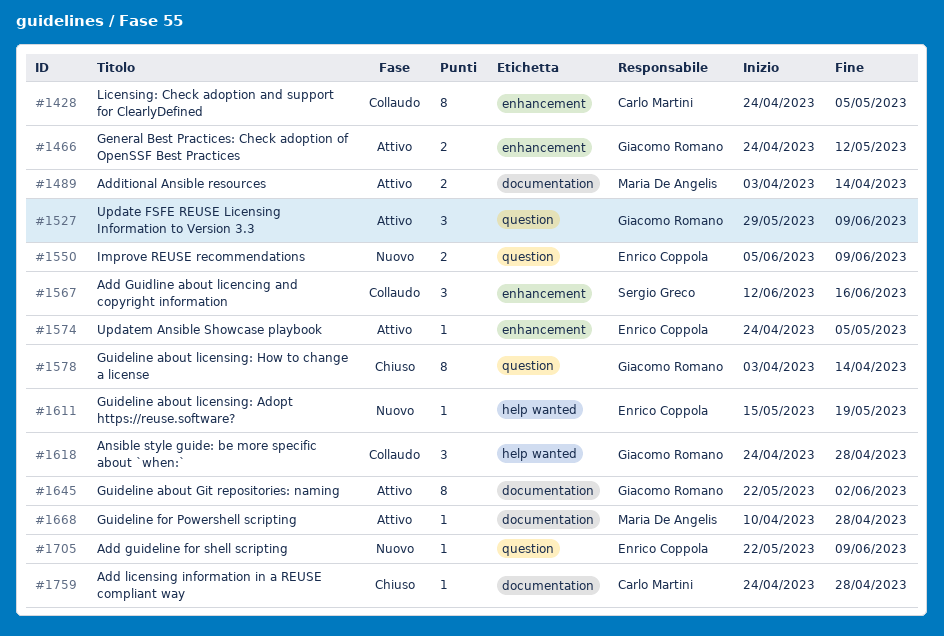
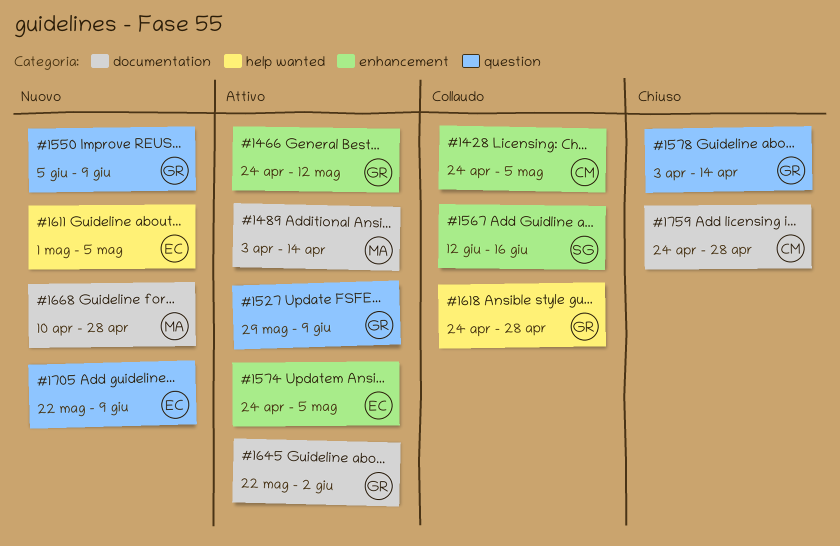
#1550, owner: Enrico Coppola -> Giacomo Romano
#1611, start: May 15 -> May 1
#1611, due: May 19 -> May 5
#1668, status: Attivo -> Nuovo

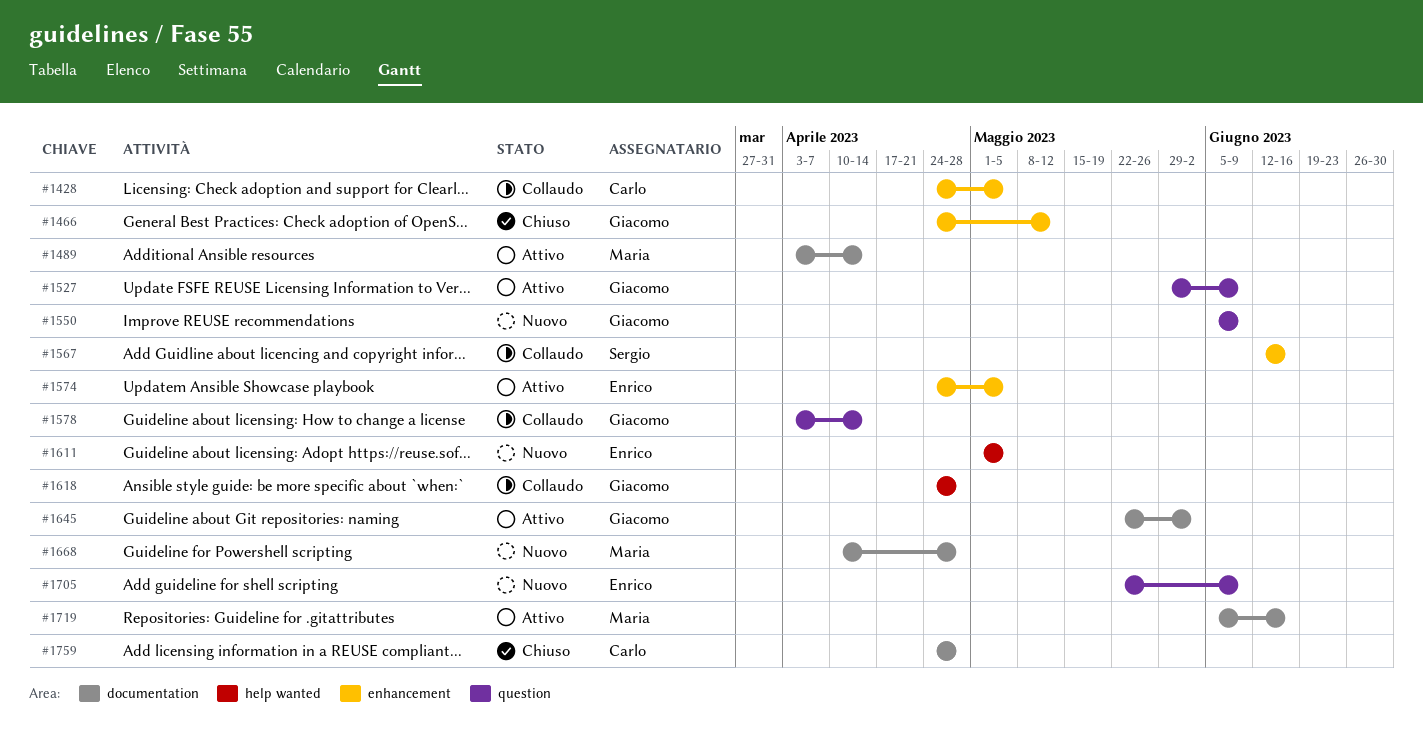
#1466, status: Attivo -> Chiuso
#1578, status: Chiuso -> Collaudo
#1719: none -> present

